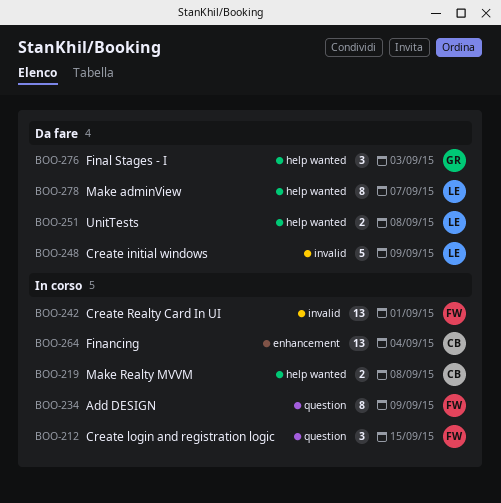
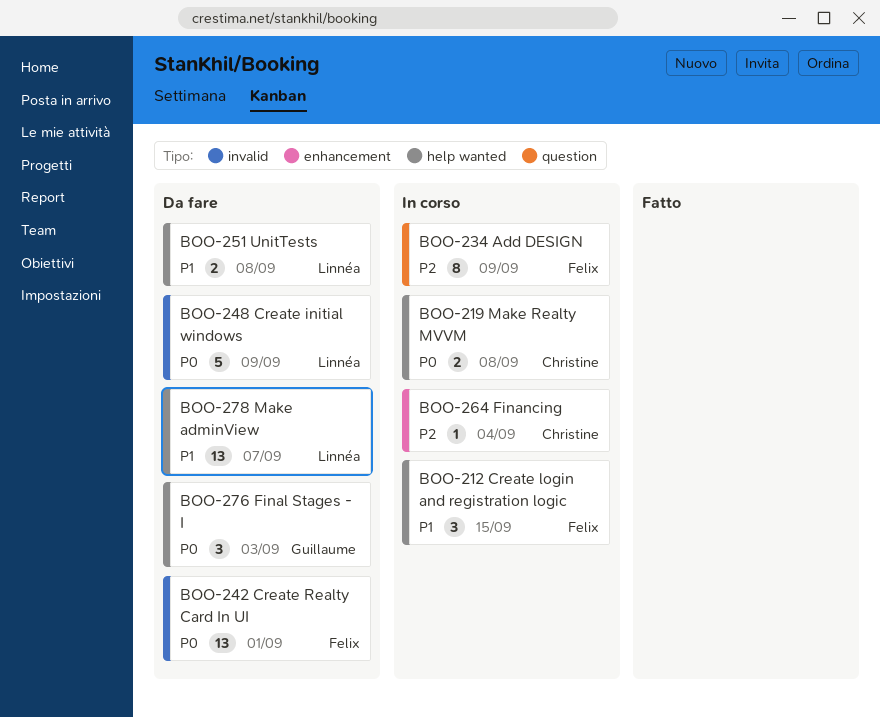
BOO-212, label: question -> help wanted
BOO-242, status: In corso -> Da fare
BOO-264, estimate: 13 -> 1
BOO-278, estimate: 8 -> 13

